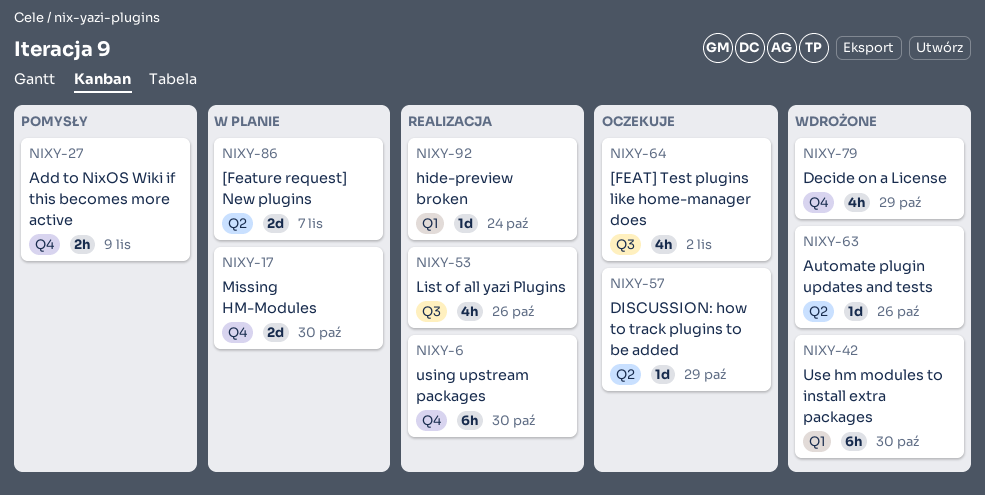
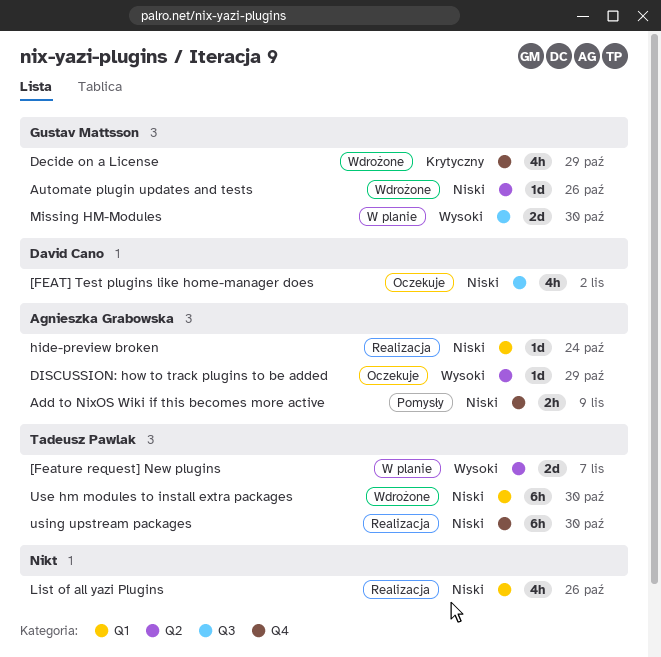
List of all yazi Plugins, label: Q3 -> Q1
Missing HM-Modules, label: Q4 -> Q3

